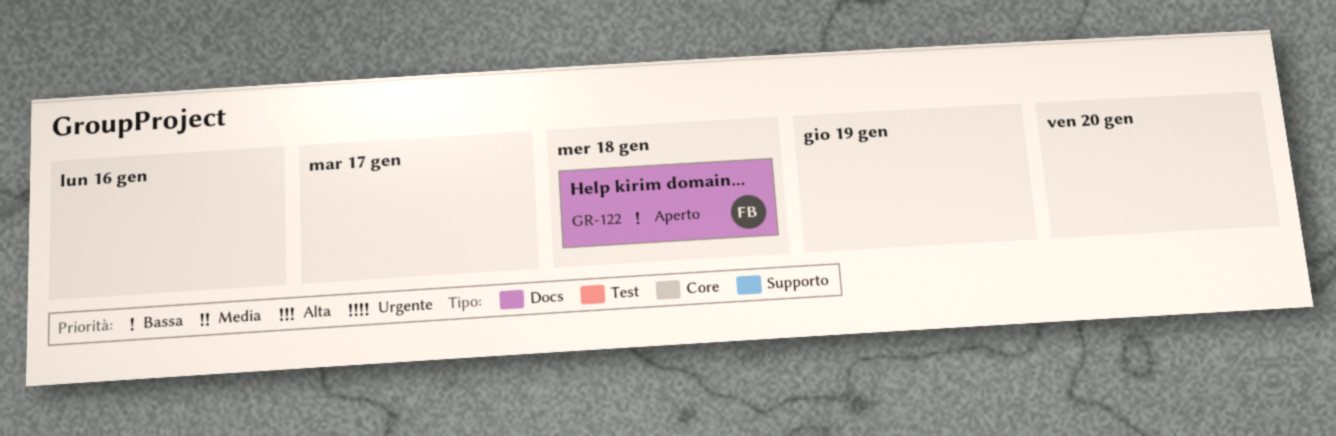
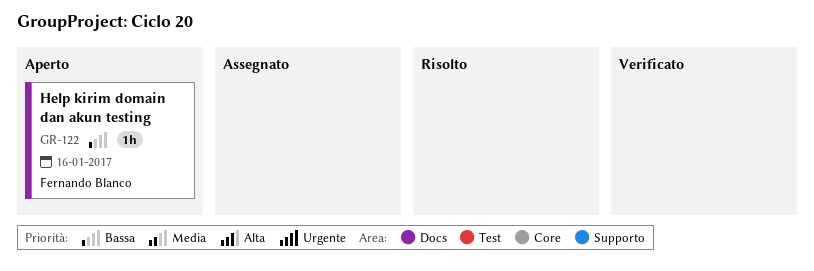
GR-122, due: Jan 18 -> Jan 16

